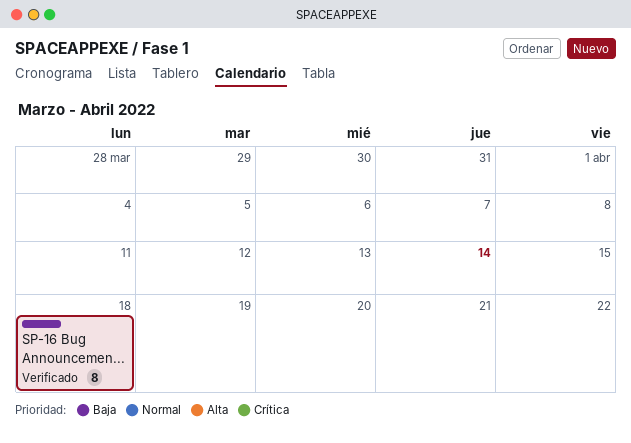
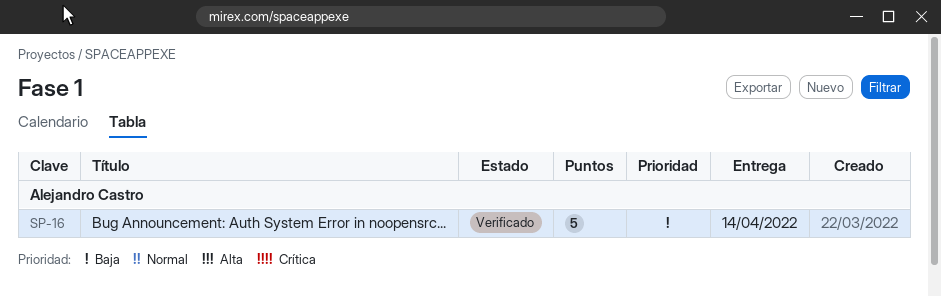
SP-16, estimate: 8 -> 5
SP-16, due: Apr 18 -> Apr 14

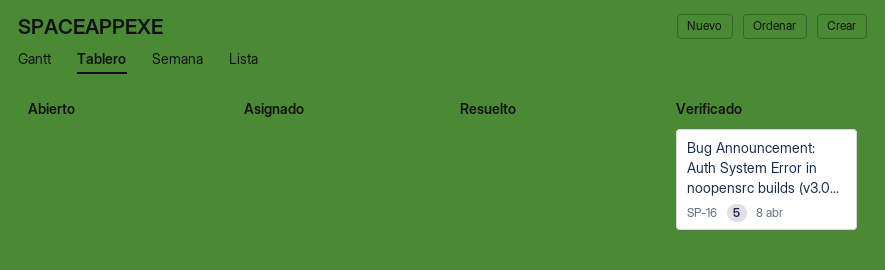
SP-16, due: Apr 14 -> Apr 8

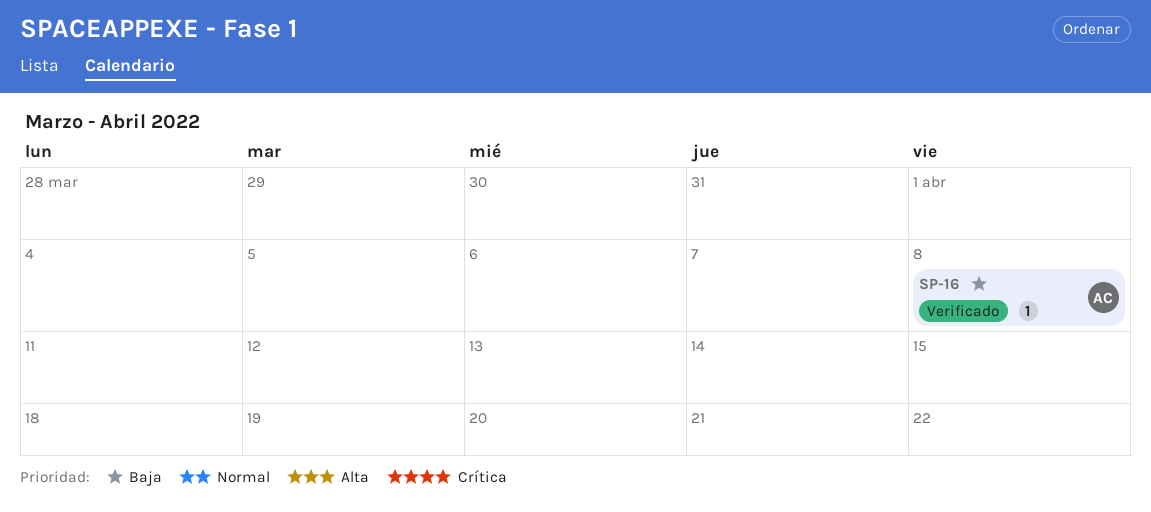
SP-16, estimate: 5 -> 1

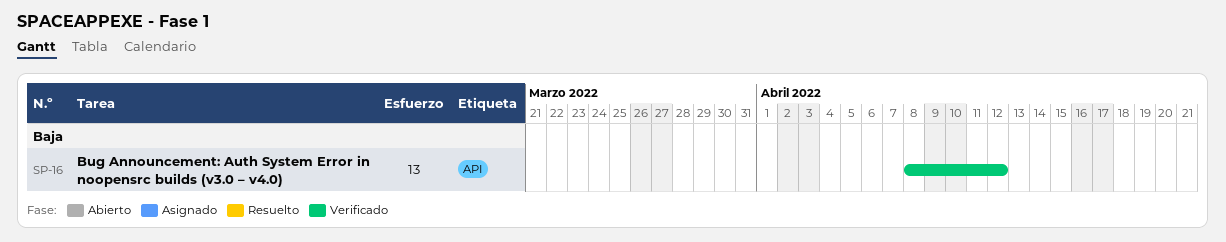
SP-16, estimate: 1 -> 13
SP-16, due: Apr 8 -> Apr 12

